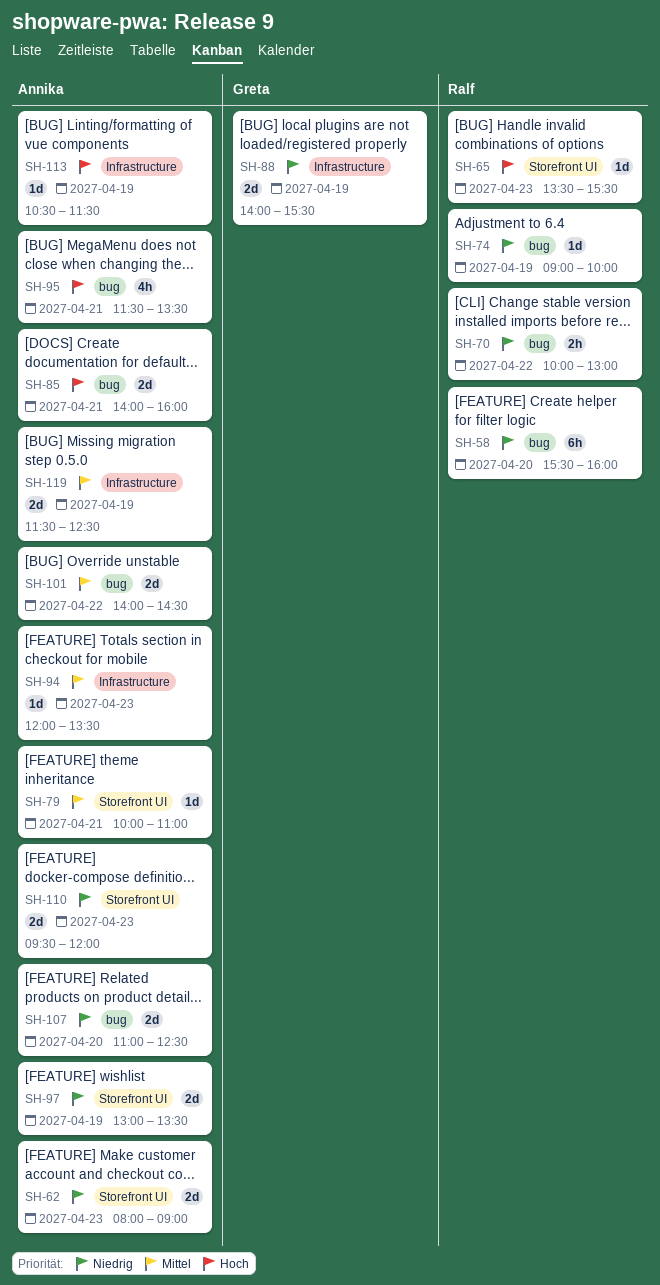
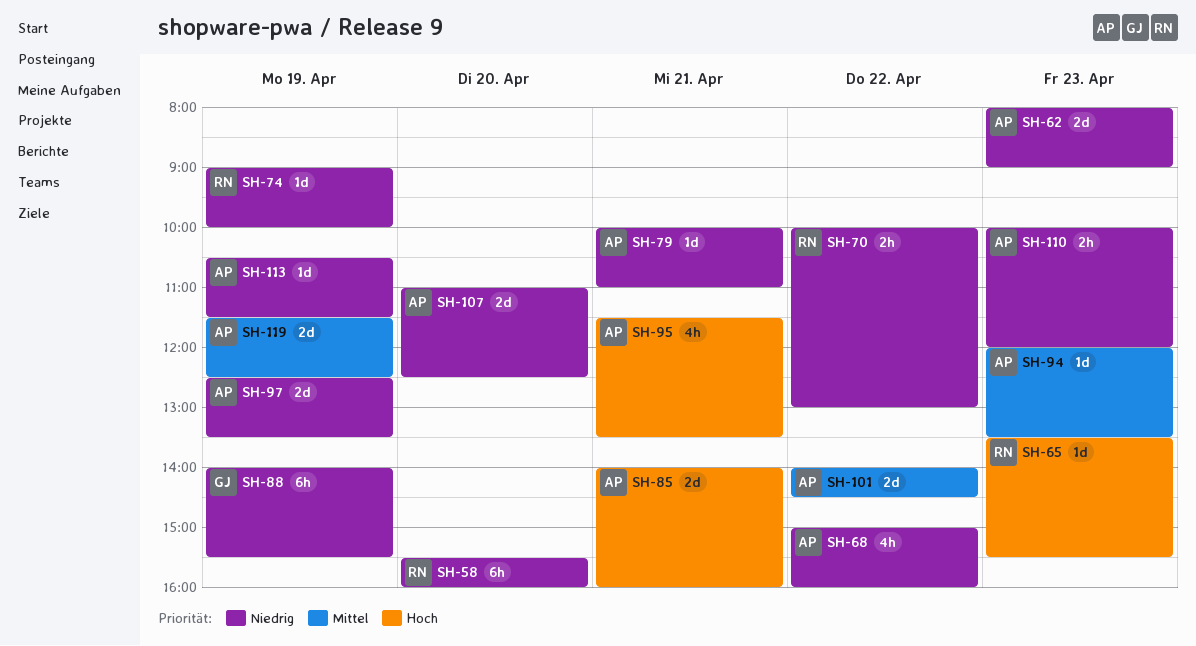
SH-68: none -> present
SH-79, priority: Mittel -> Niedrig
SH-88, estimate: 2d -> 6h
SH-97, begins: 13:00 -> 12:30
SH-110, estimate: 2d -> 2h
SH-110, begins: 09:30 -> 10:00
SH-113, priority: Hoch -> Niedrig

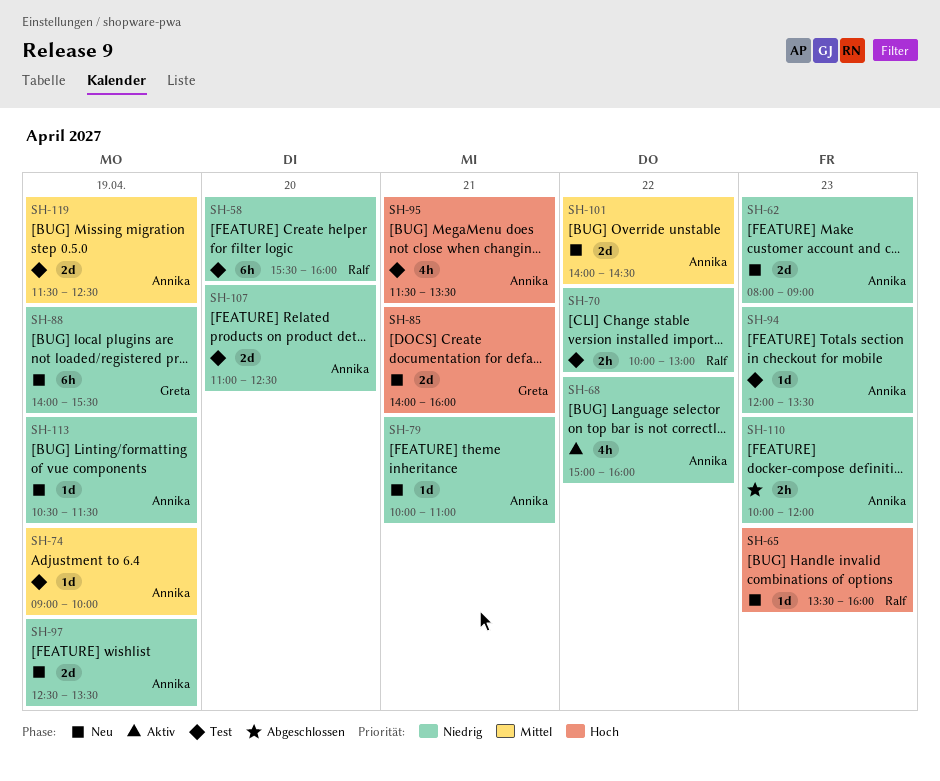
SH-65, ends: 15:30 -> 16:00
SH-74, owner: Ralf -> Annika
SH-74, priority: Niedrig -> Mittel
SH-85, owner: Annika -> Greta
SH-94, priority: Mittel -> Niedrig

